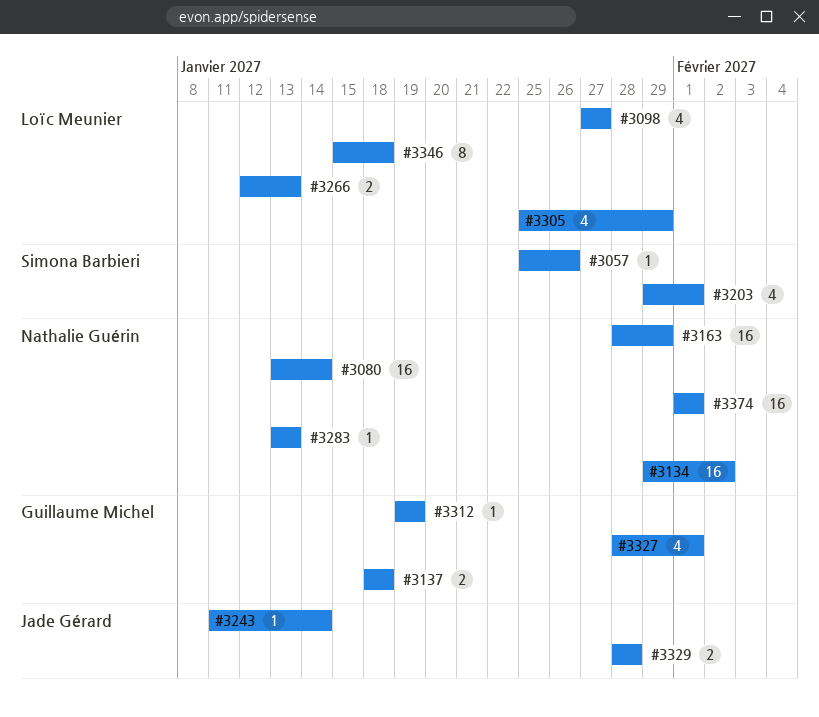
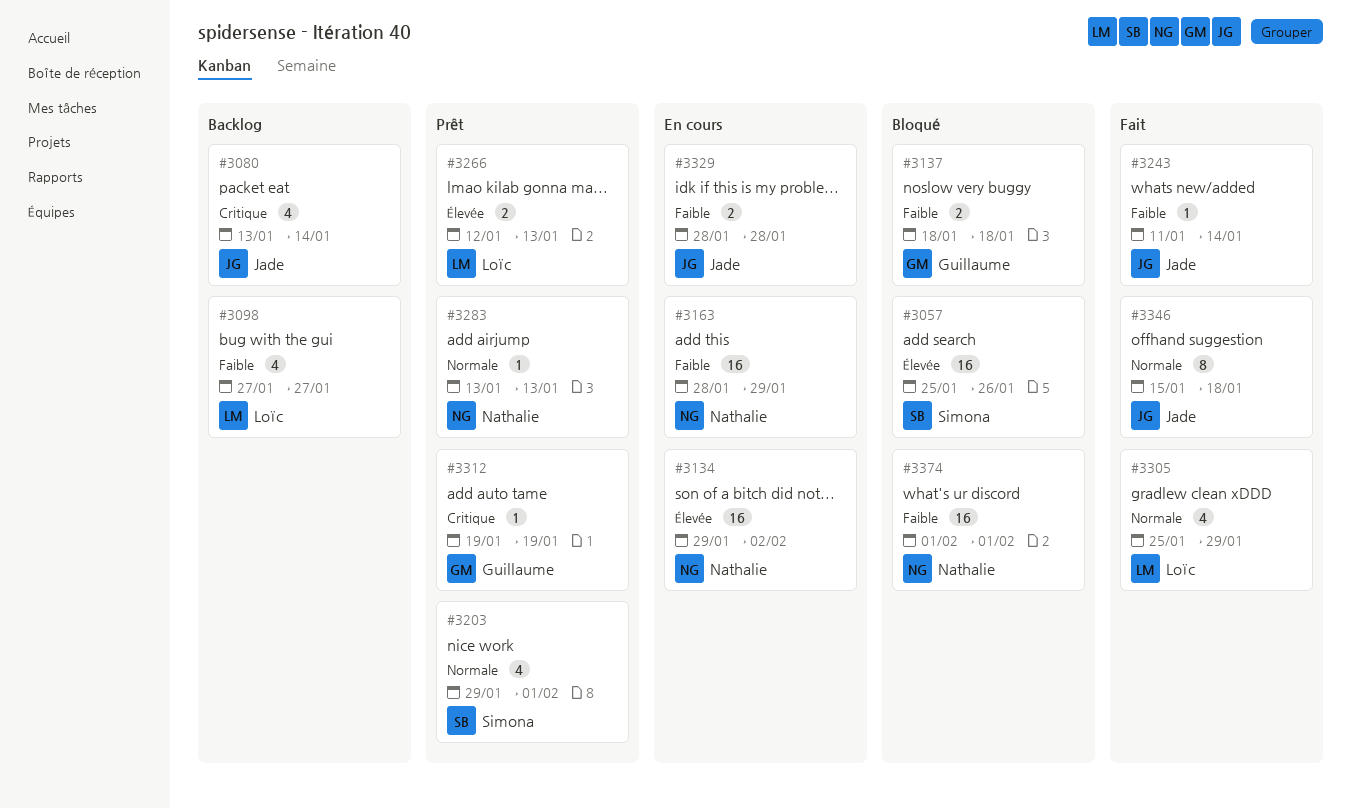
#3057, estimate: 1 -> 16
#3080, owner: Nathalie Guérin -> Jade Gérard
#3080, estimate: 16 -> 4
#3327: present -> none
#3346, owner: Loïc Meunier -> Jade Gérard

